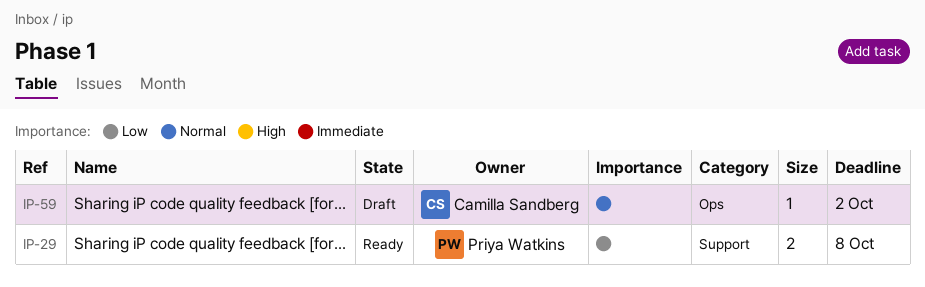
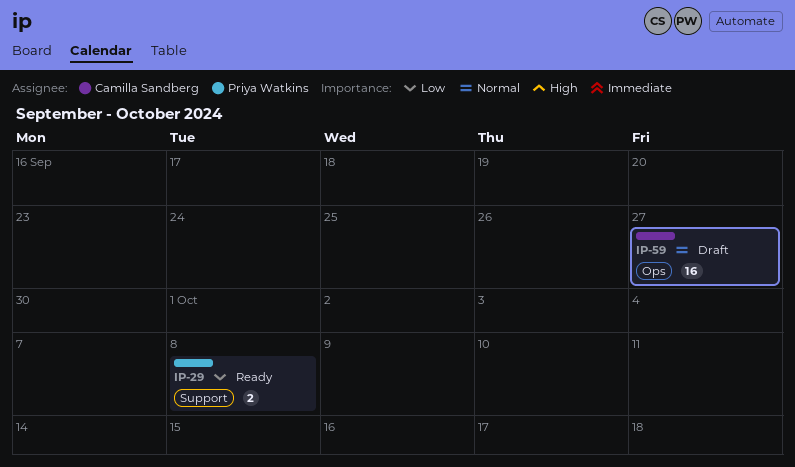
IP-59, estimate: 1 -> 16
IP-59, due: Oct 2 -> Sep 27

